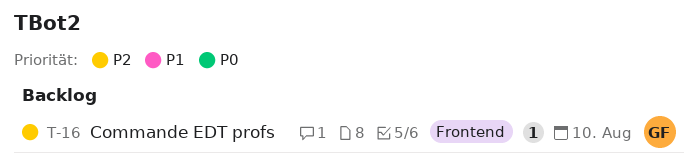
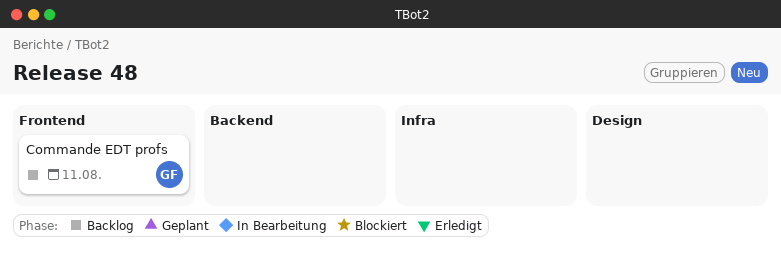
Commande EDT profs, due: Aug 10 -> Aug 11

